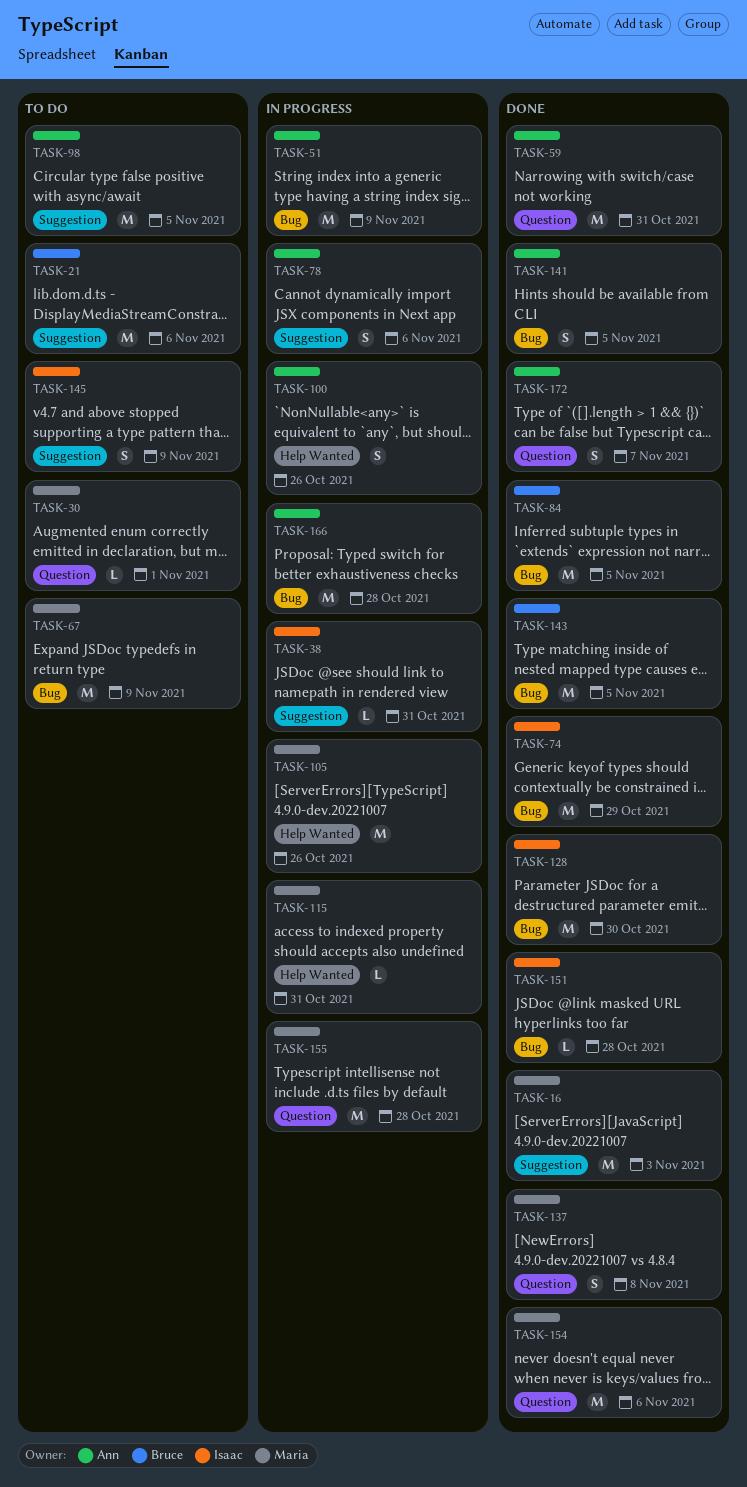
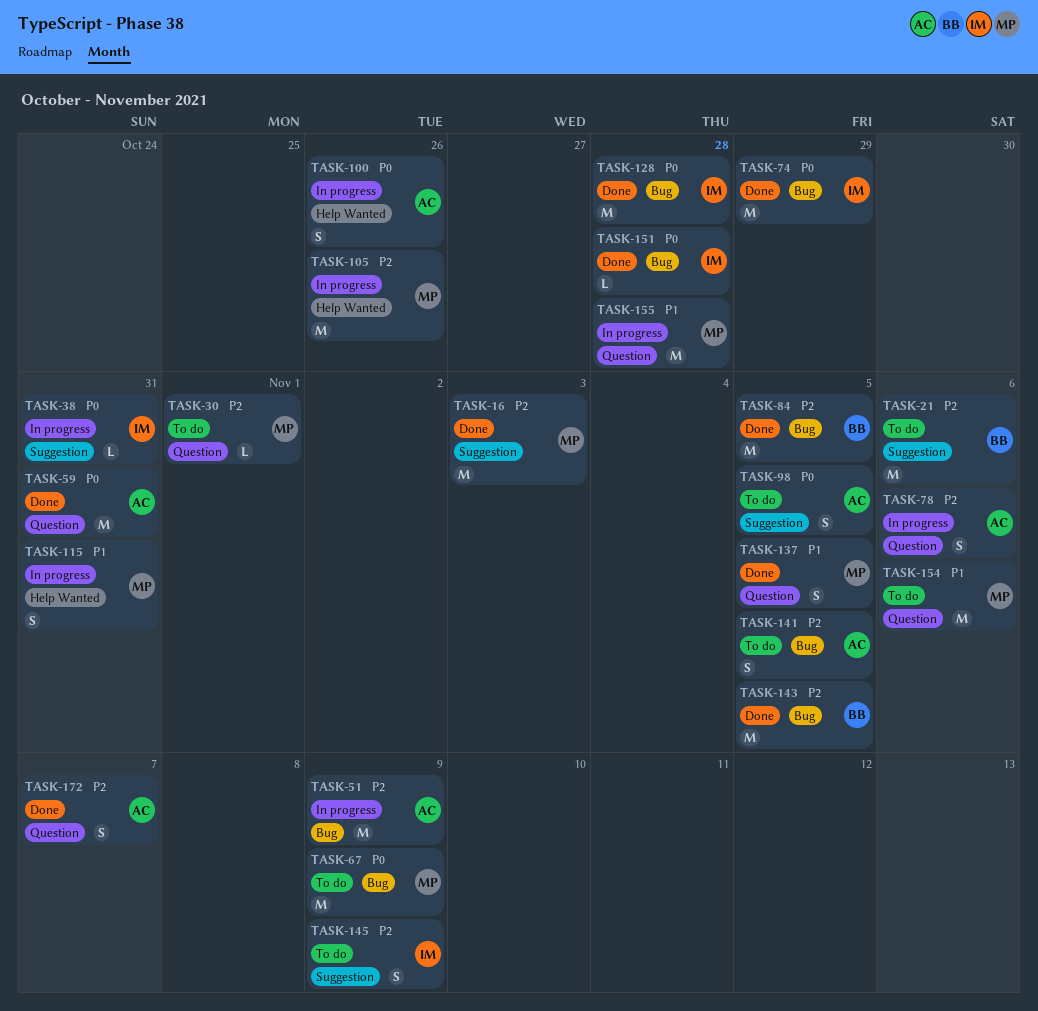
TASK-78, label: Suggestion -> Question
TASK-98, estimate: M -> S
TASK-115, estimate: L -> S
TASK-128, due: Oct 30 -> Oct 28
TASK-137, due: Nov 8 -> Nov 5
TASK-141, status: Done -> To do
TASK-154, status: Done -> To do
TASK-166: present -> none

